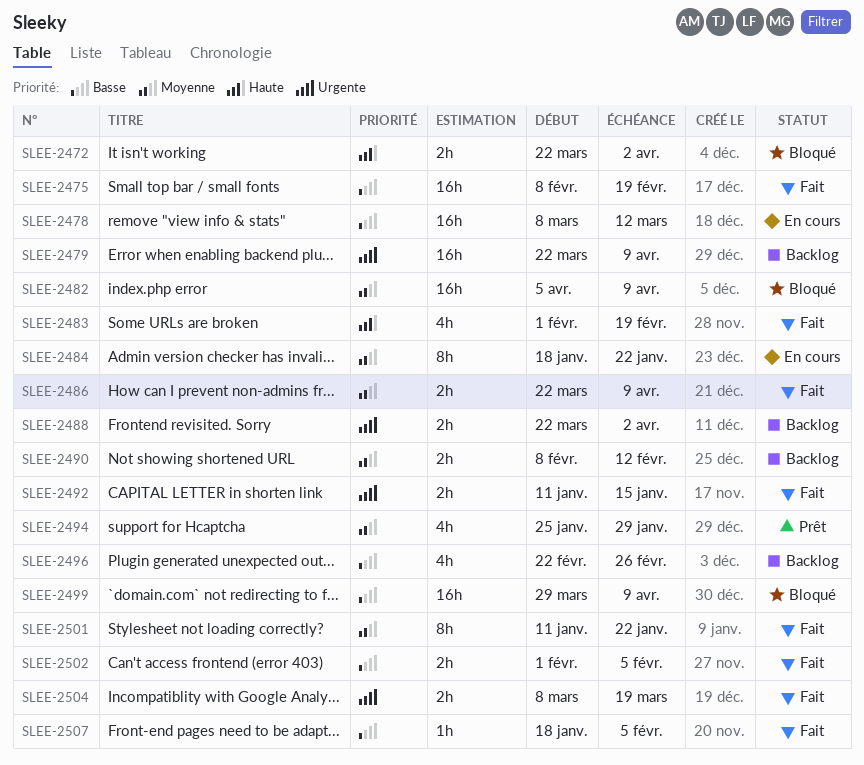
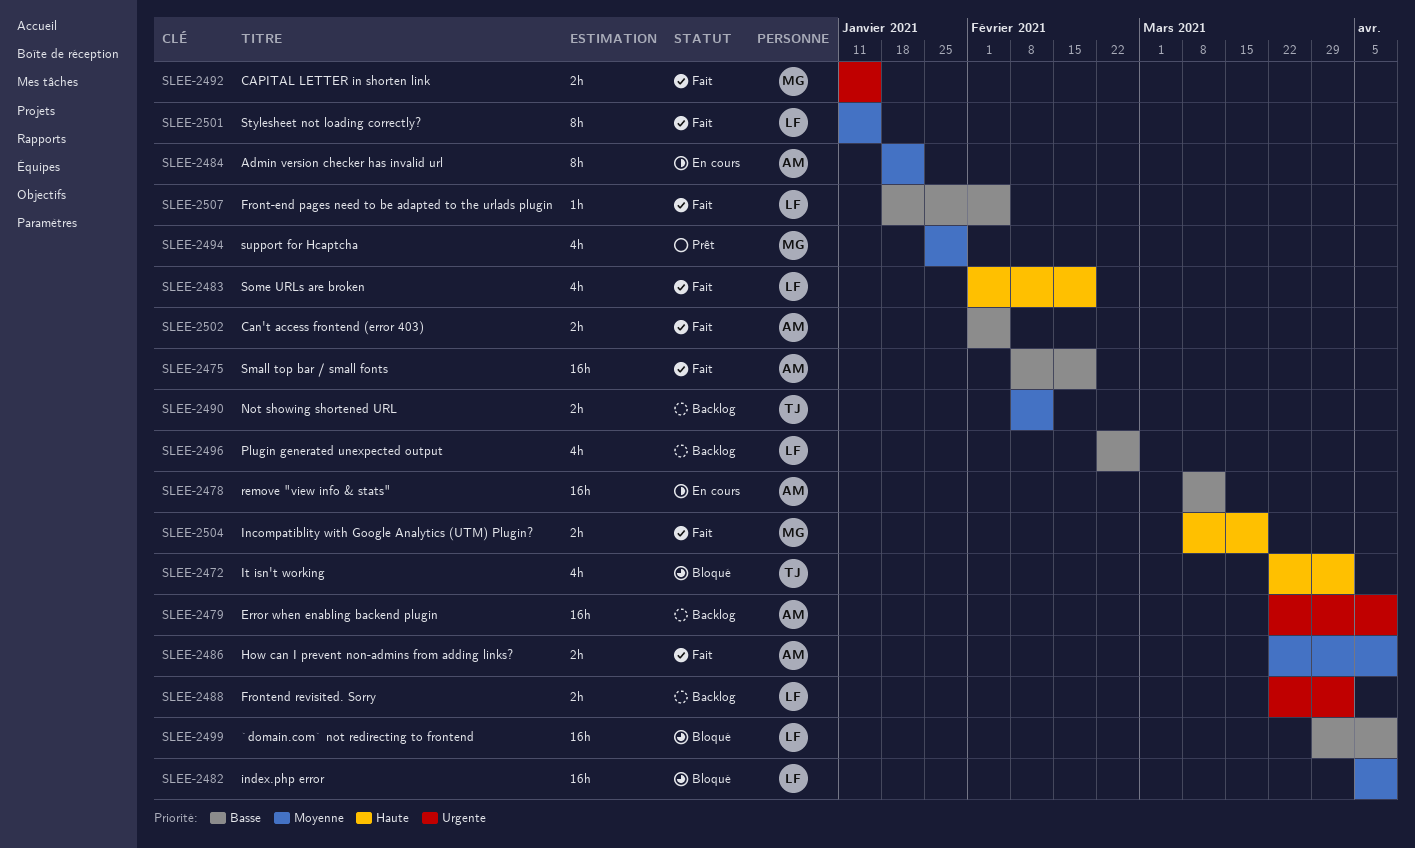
SLEE-2472, estimate: 2h -> 4h
SLEE-2501, due: Jan 22 -> Jan 15
SLEE-2504, priority: Urgente -> Haute

